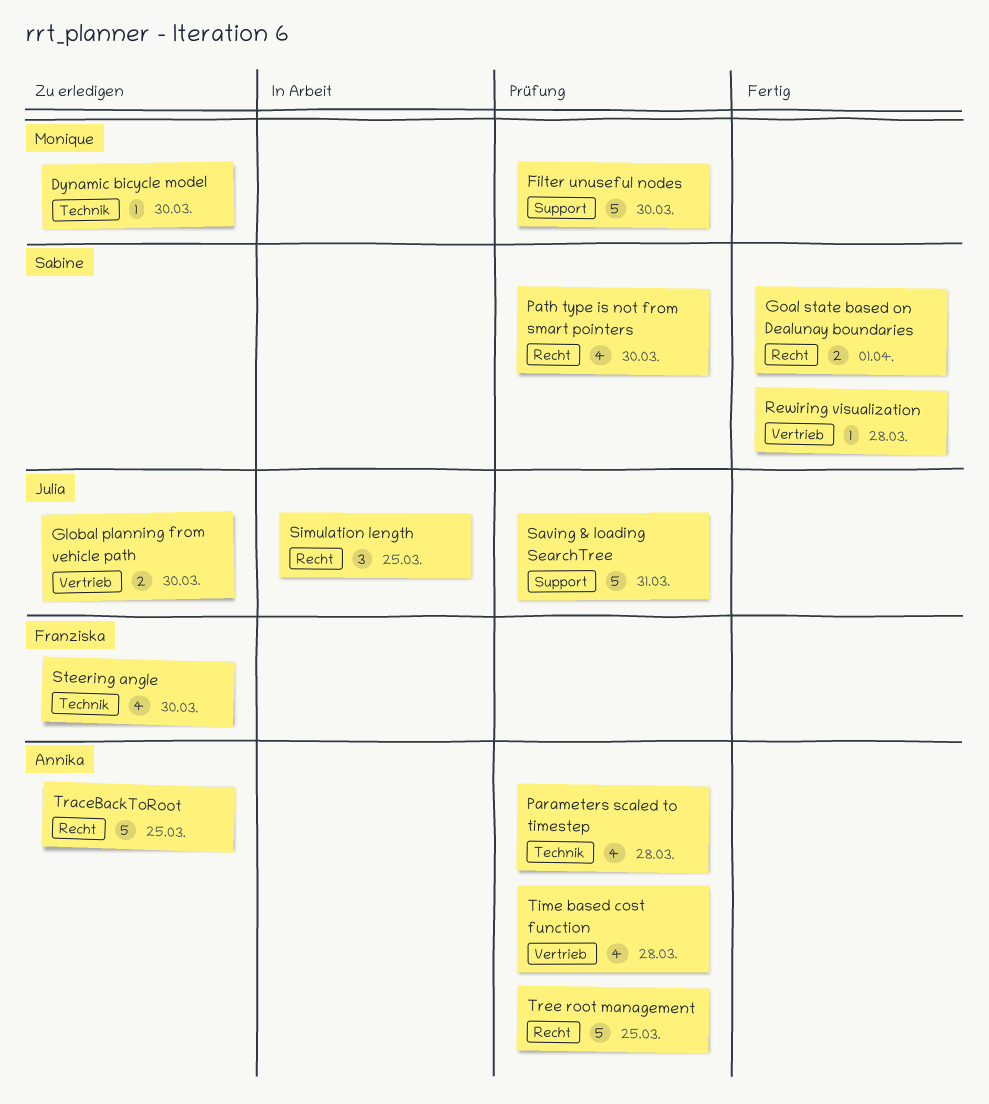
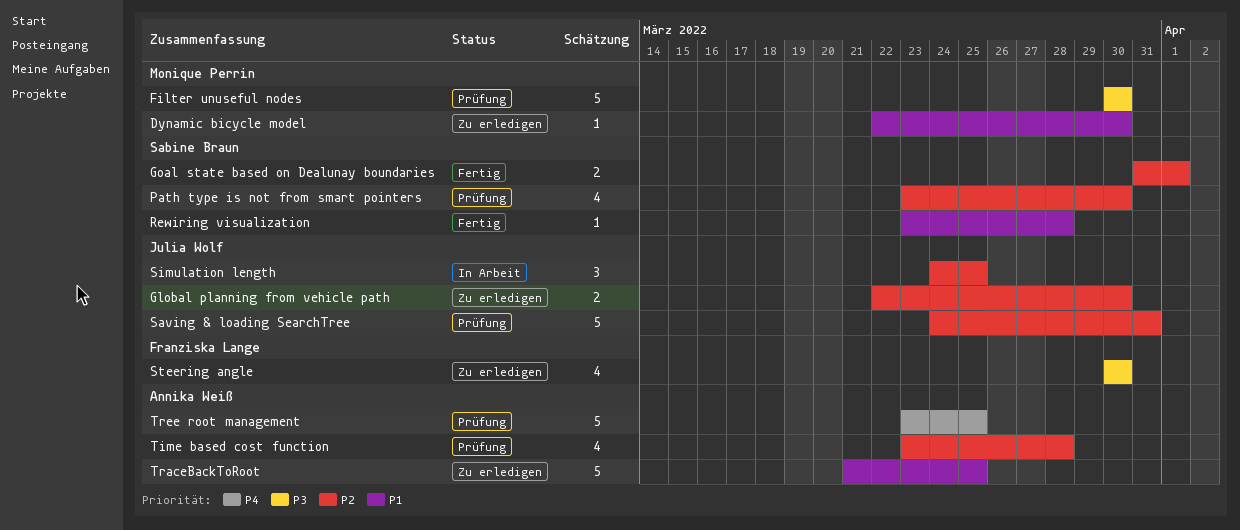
Parameters scaled to timestep: present -> none

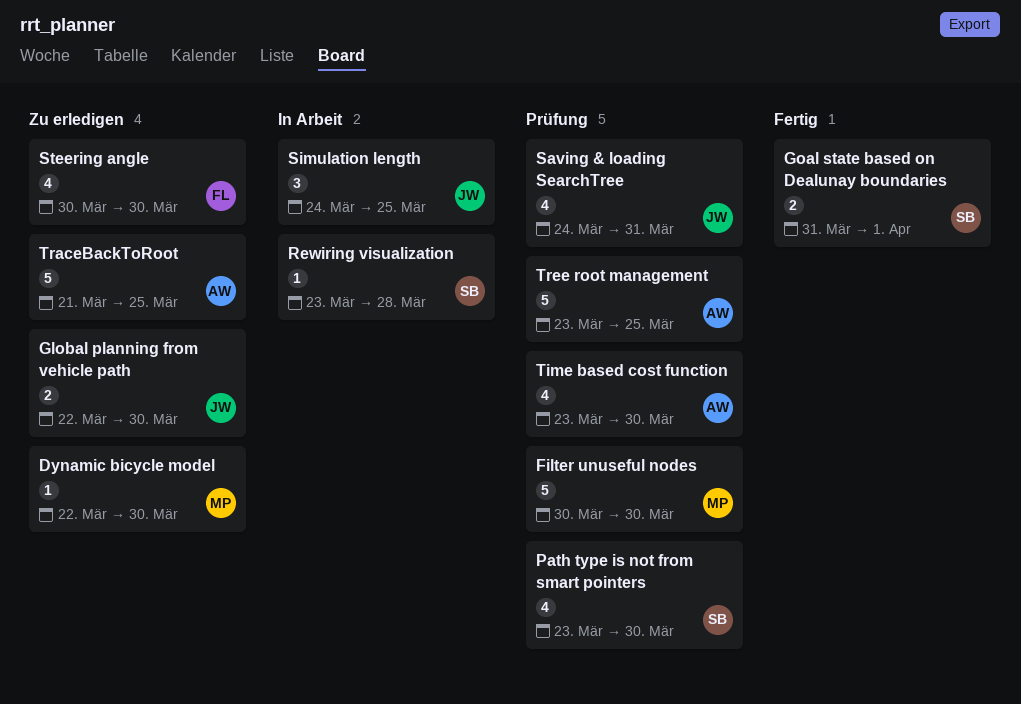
Rewiring visualization, status: Fertig -> In Arbeit
Saving & loading SearchTree, estimate: 5 -> 4
Time based cost function, due: Mar 28 -> Mar 30

